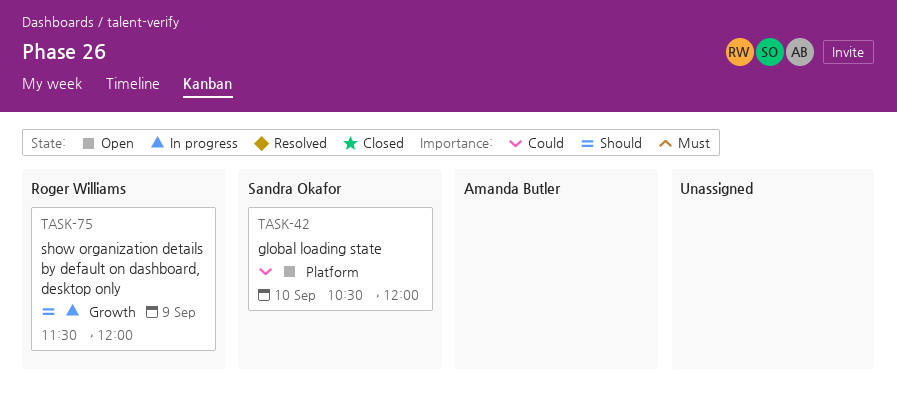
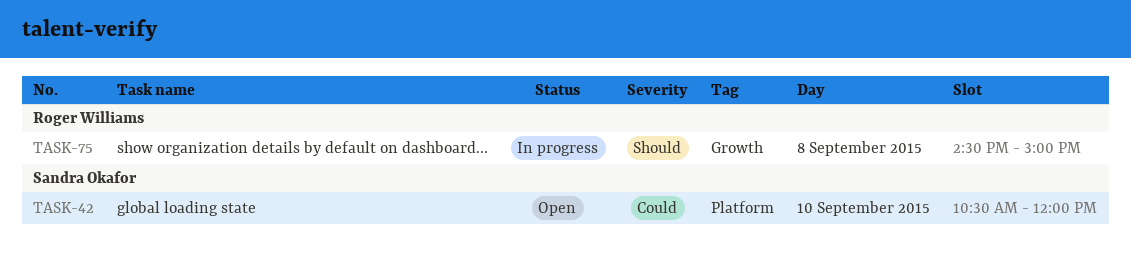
TASK-75, day: Sep 9 -> Sep 8
TASK-75, begins: 11:30 -> 14:30
TASK-75, ends: 12:00 -> 15:00

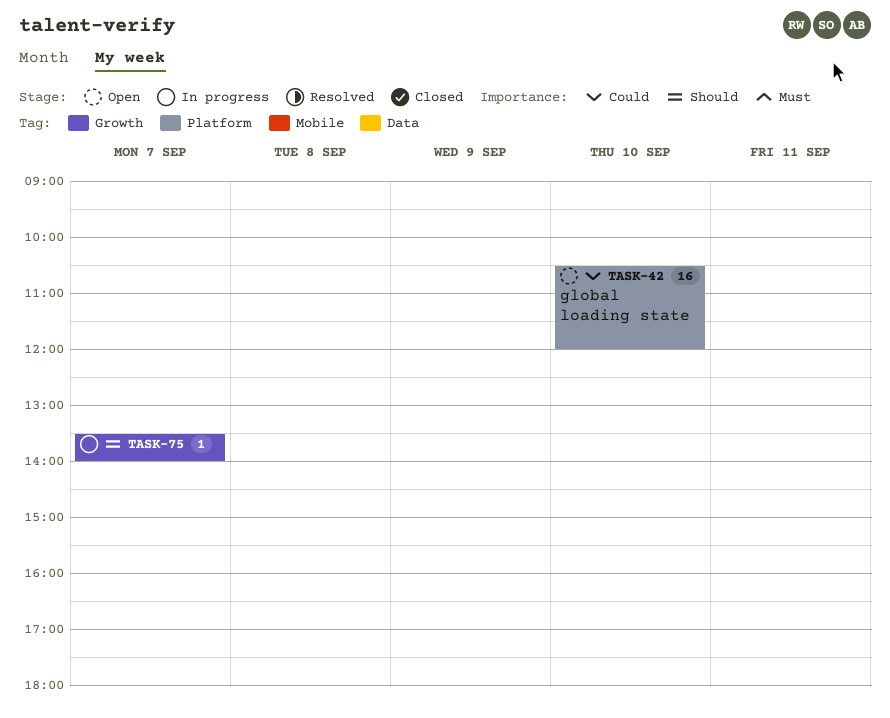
TASK-75, day: Sep 8 -> Sep 7
TASK-75, begins: 14:30 -> 13:30
TASK-75, ends: 15:00 -> 14:00

